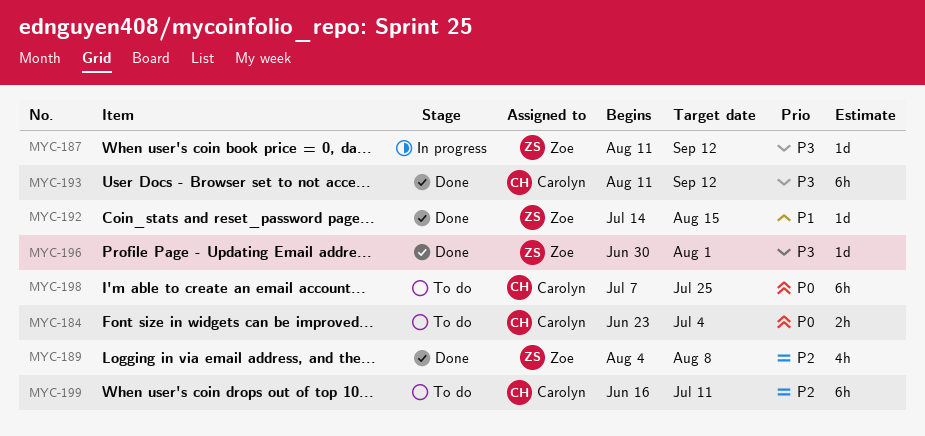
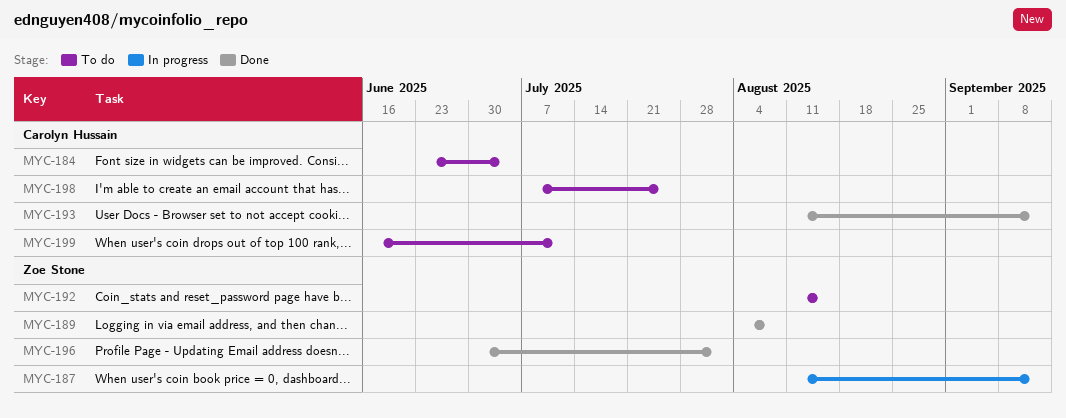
MYC-192, status: Done -> To do
MYC-192, start: Jul 14 -> Aug 11

